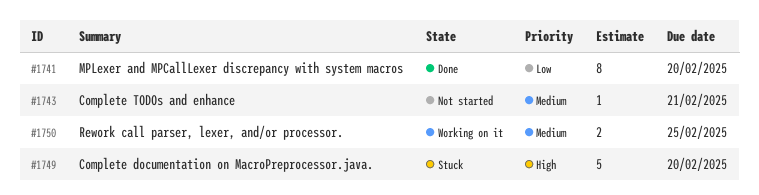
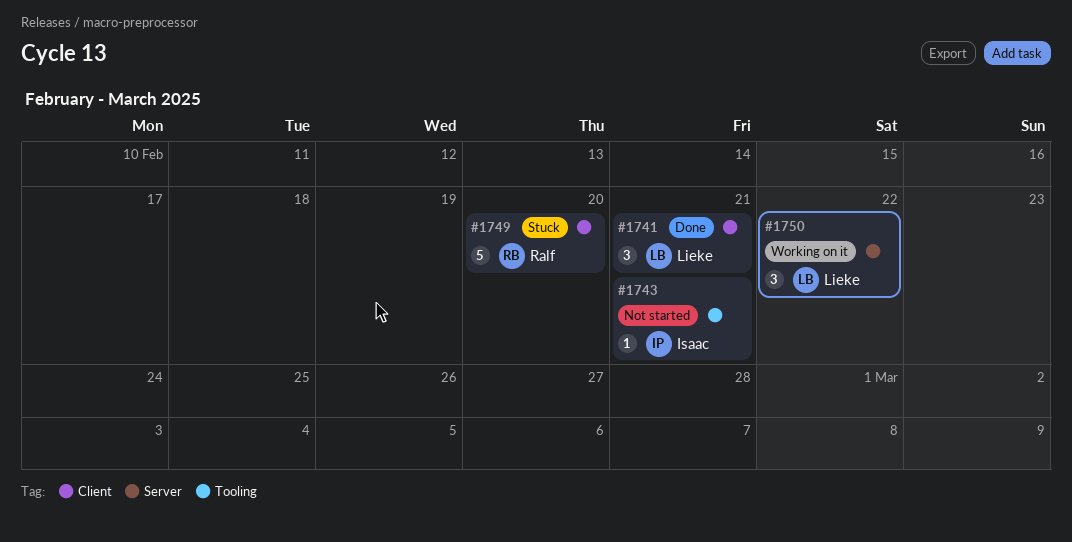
#1741, estimate: 8 -> 3
#1741, due: Feb 20 -> Feb 21
#1750, estimate: 2 -> 3
#1750, due: Feb 25 -> Feb 22

